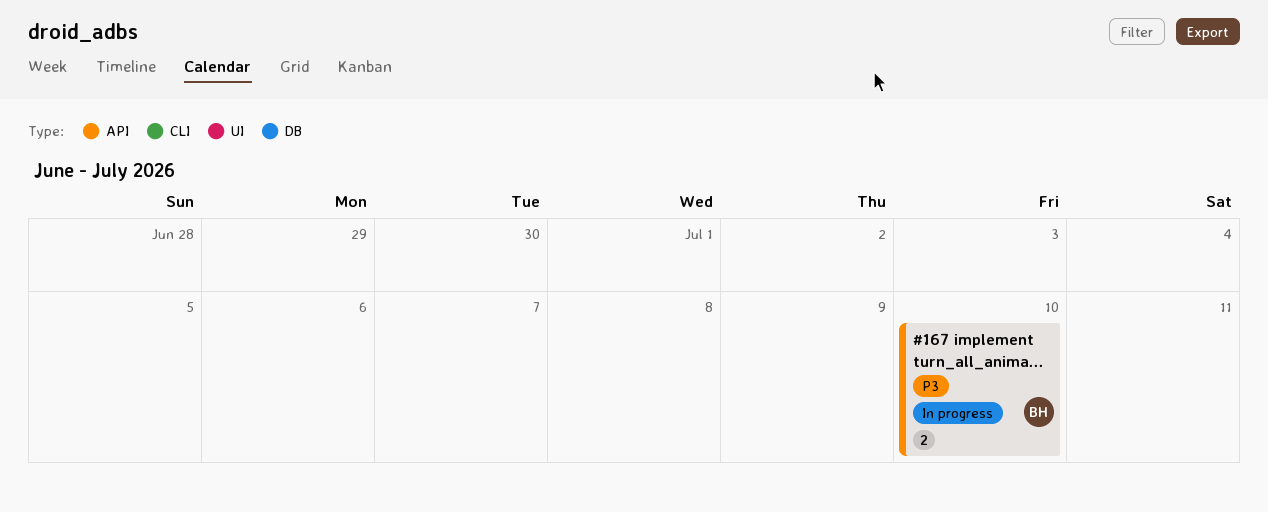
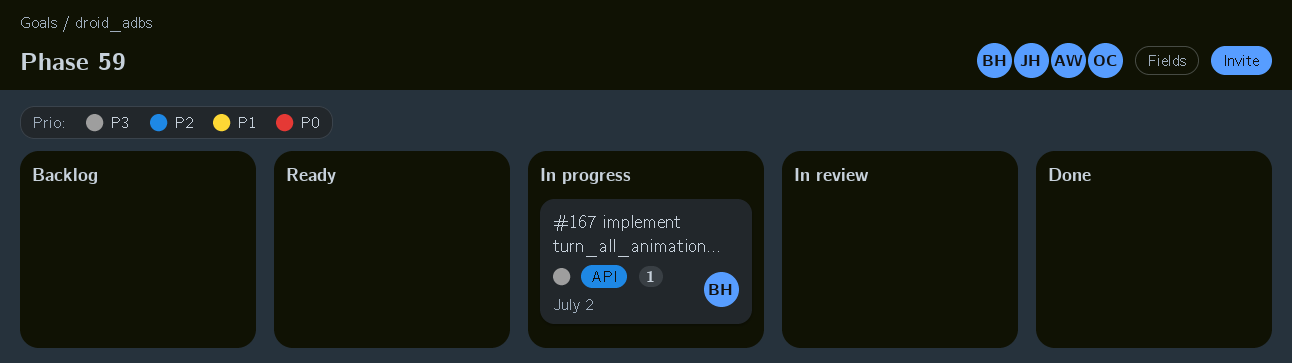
#167, estimate: 2 -> 1
#167, due: Jul 10 -> Jul 2

